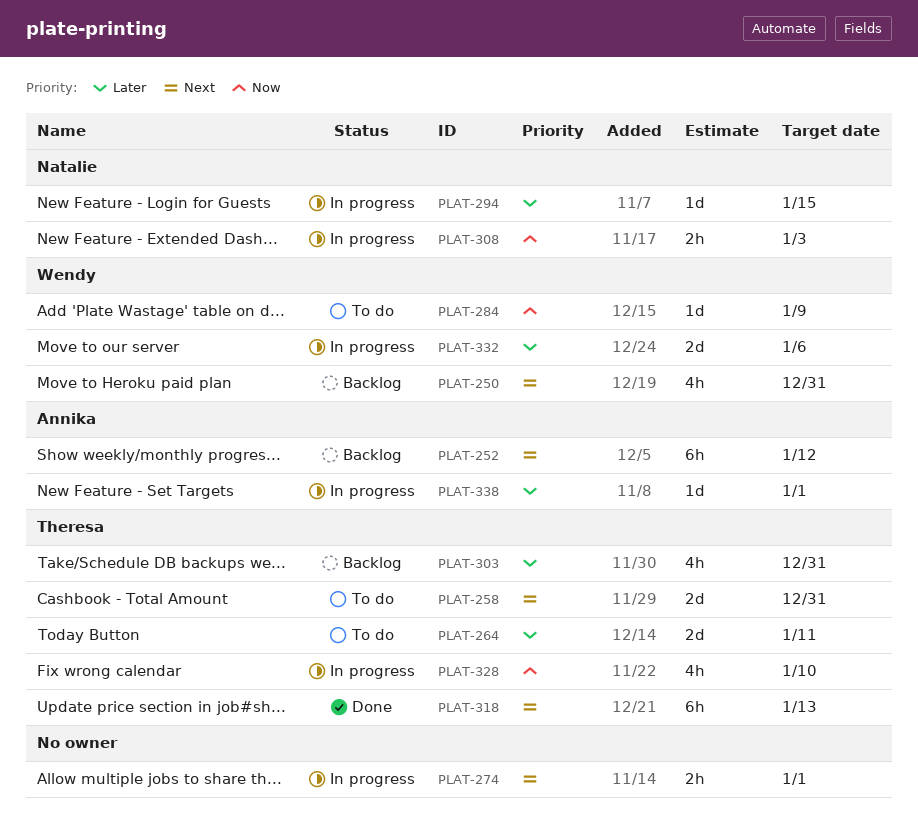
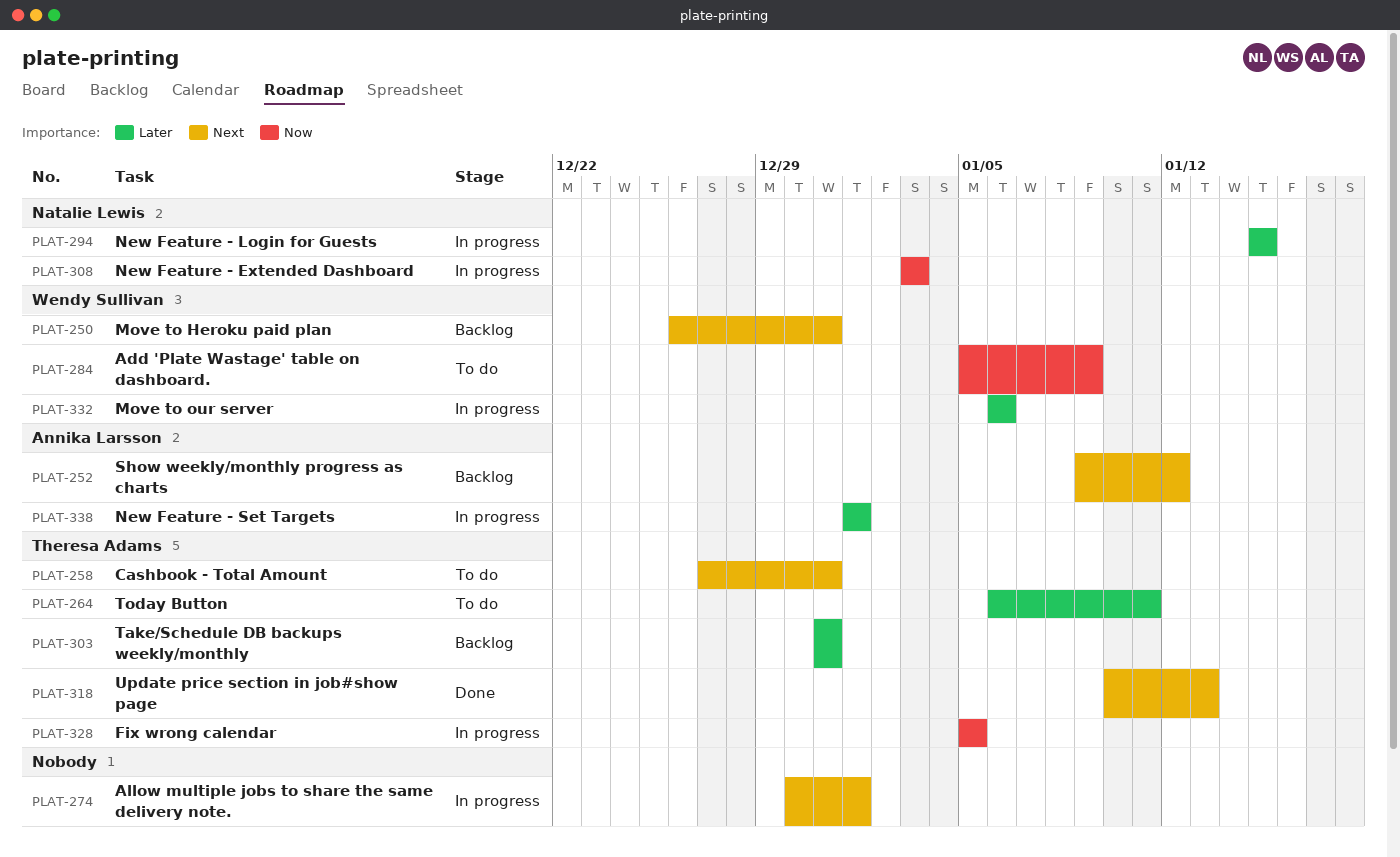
PLAT-328, due: Jan 10 -> Jan 5

